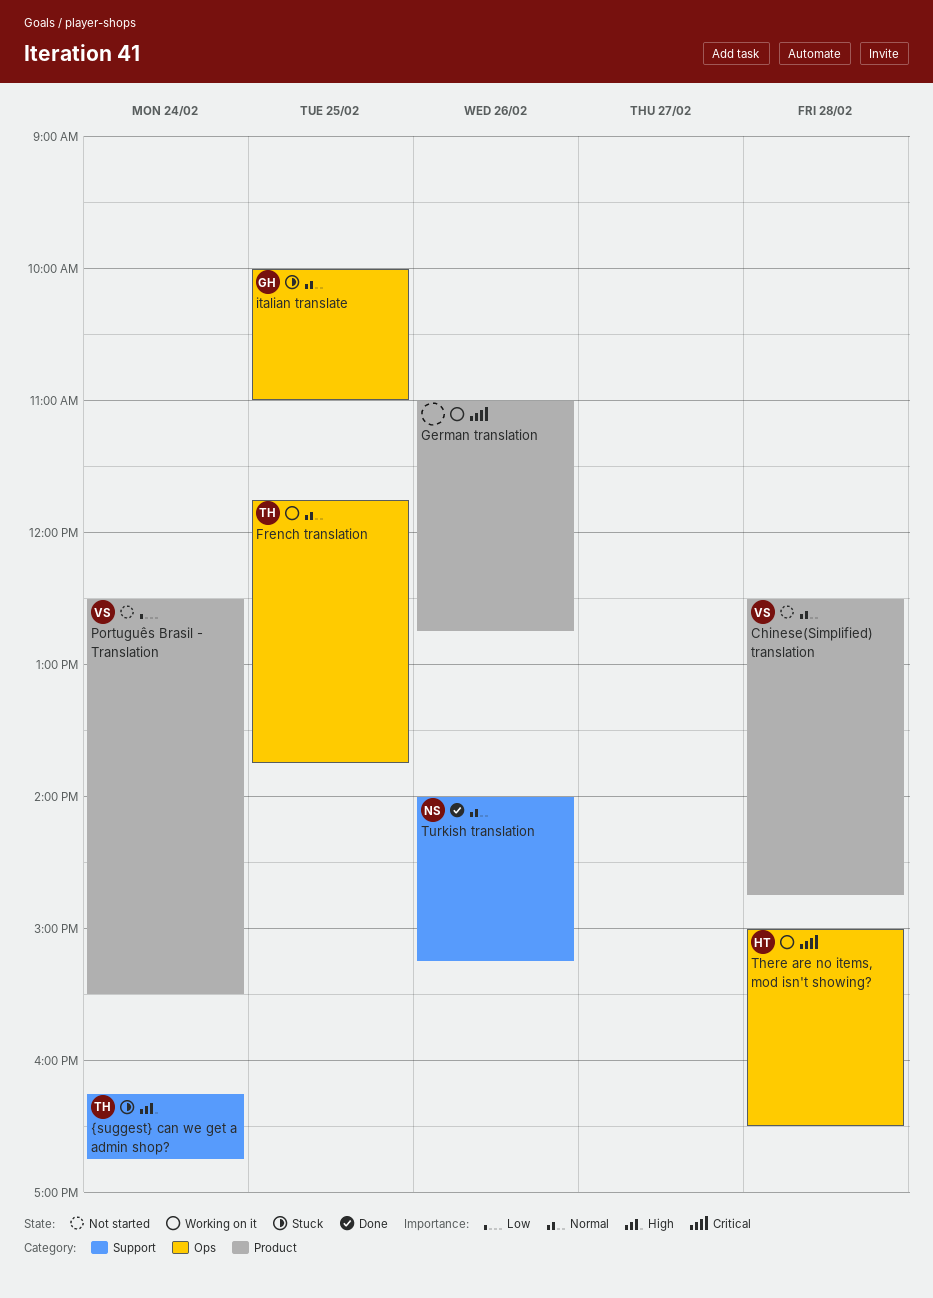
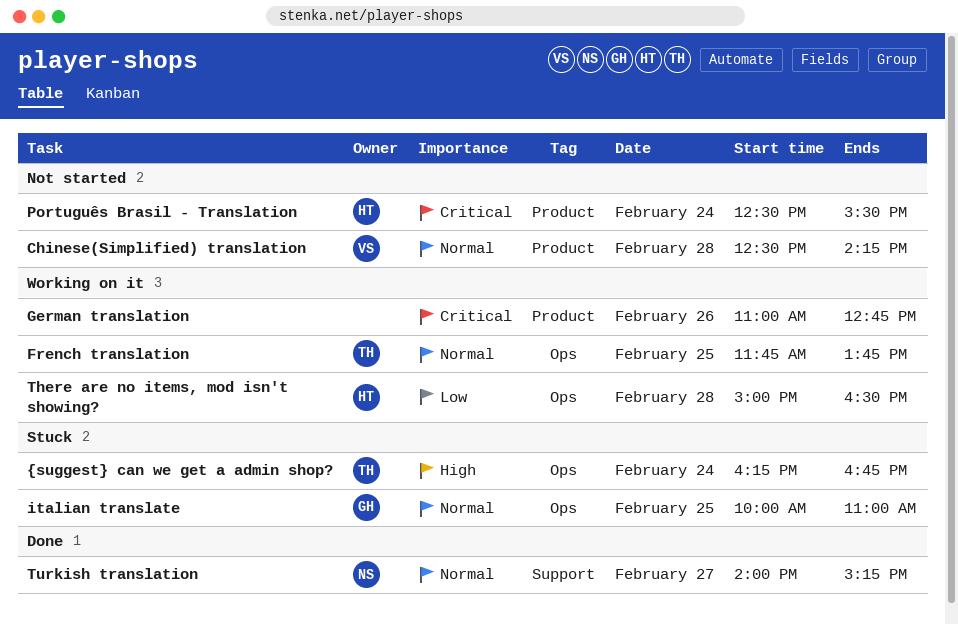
Chinese(Simplified) translation, ends: 14:45 -> 14:15
Português Brasil - Translation, owner: VS -> HT
Português Brasil - Translation, priority: Low -> Critical
There are no items, mod isn't showing?, priority: Critical -> Low
Turkish translation, day: Feb 26 -> Feb 27
{suggest} can we get a admin shop?, label: Support -> Ops

